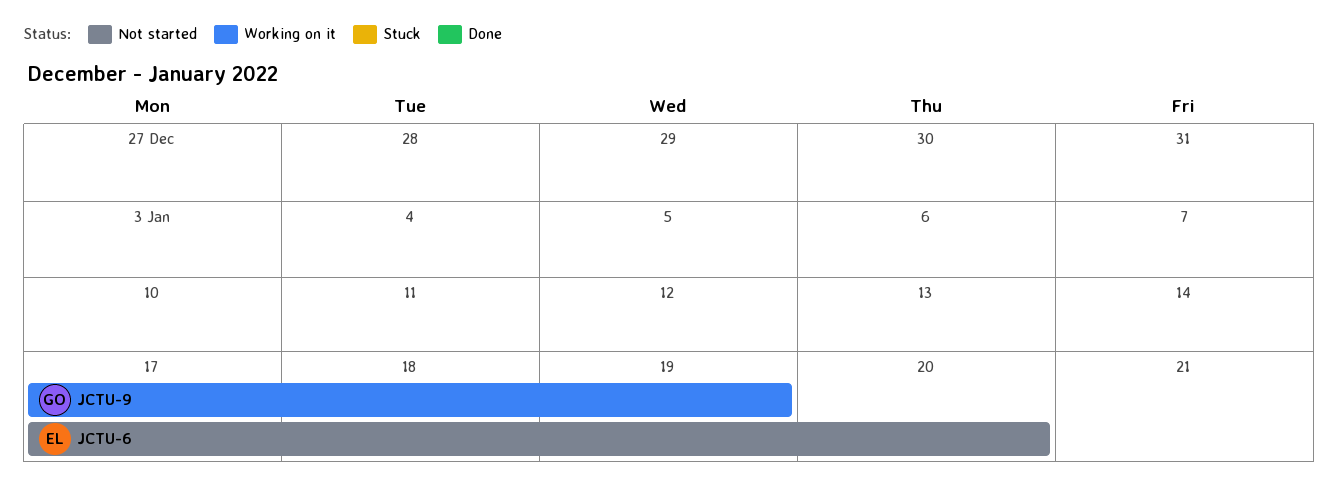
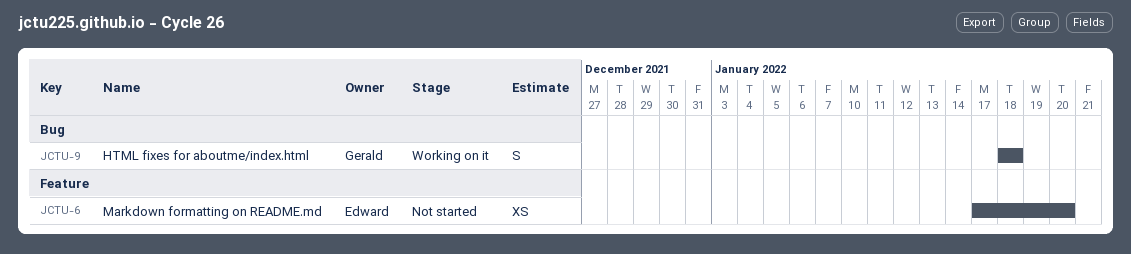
JCTU-9, start: Jan 17 -> Jan 18
JCTU-9, due: Jan 19 -> Jan 18

